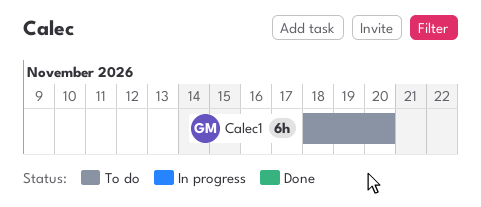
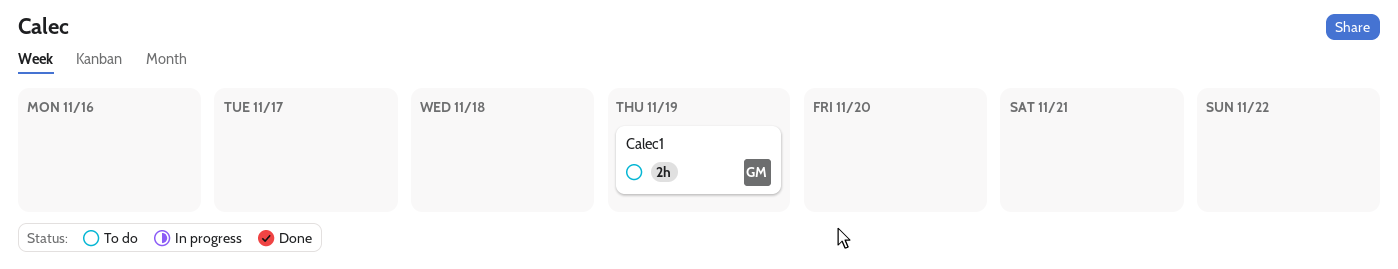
Calec1, estimate: 6h -> 2h
Calec1, due: Nov 20 -> Nov 19

